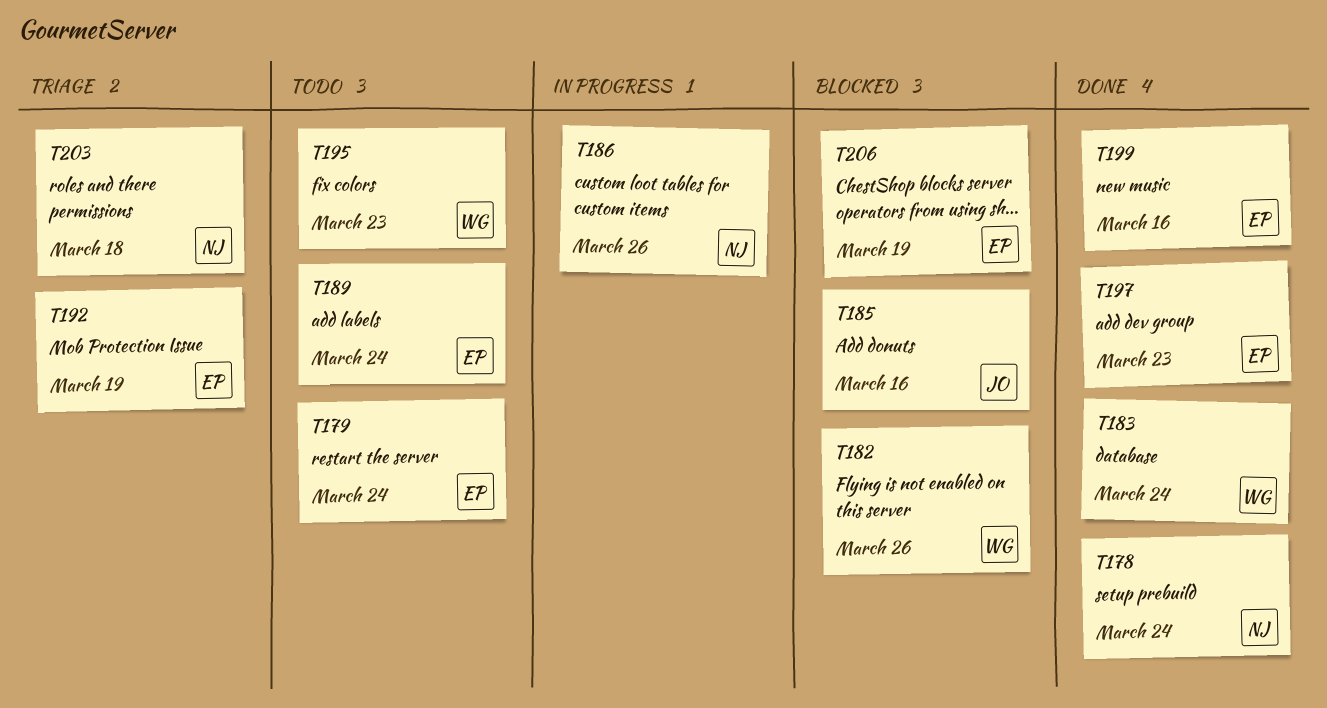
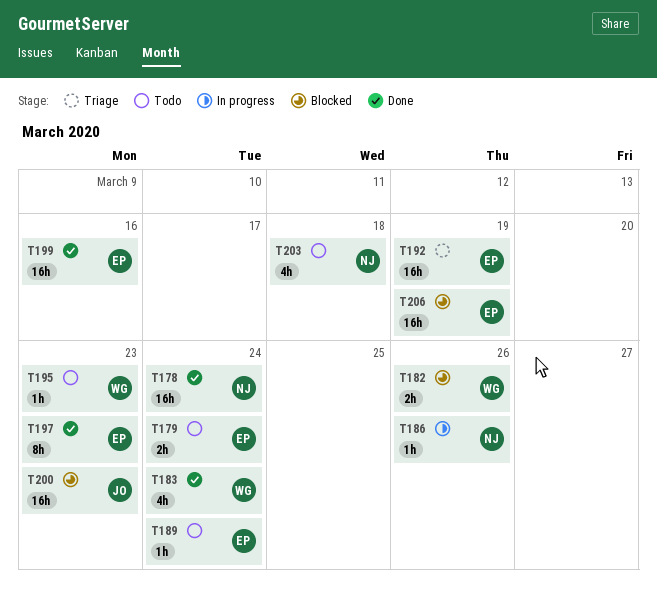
T185: present -> none
T200: none -> present
T203, status: Triage -> Todo

